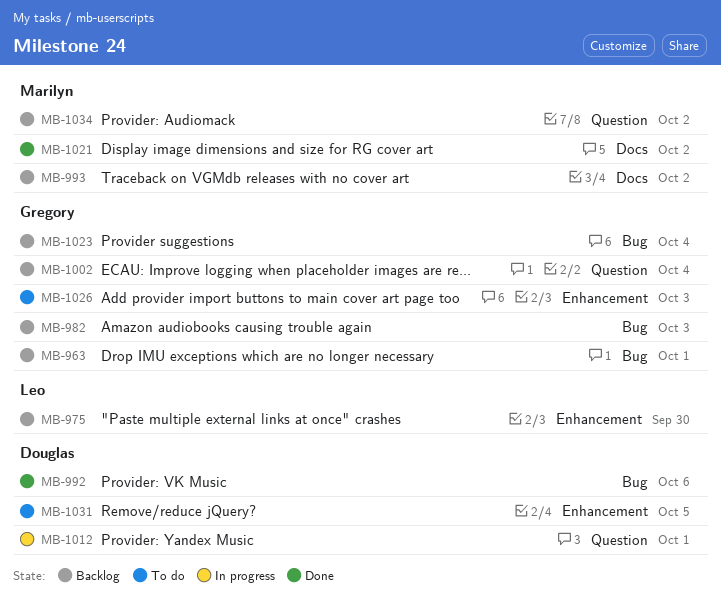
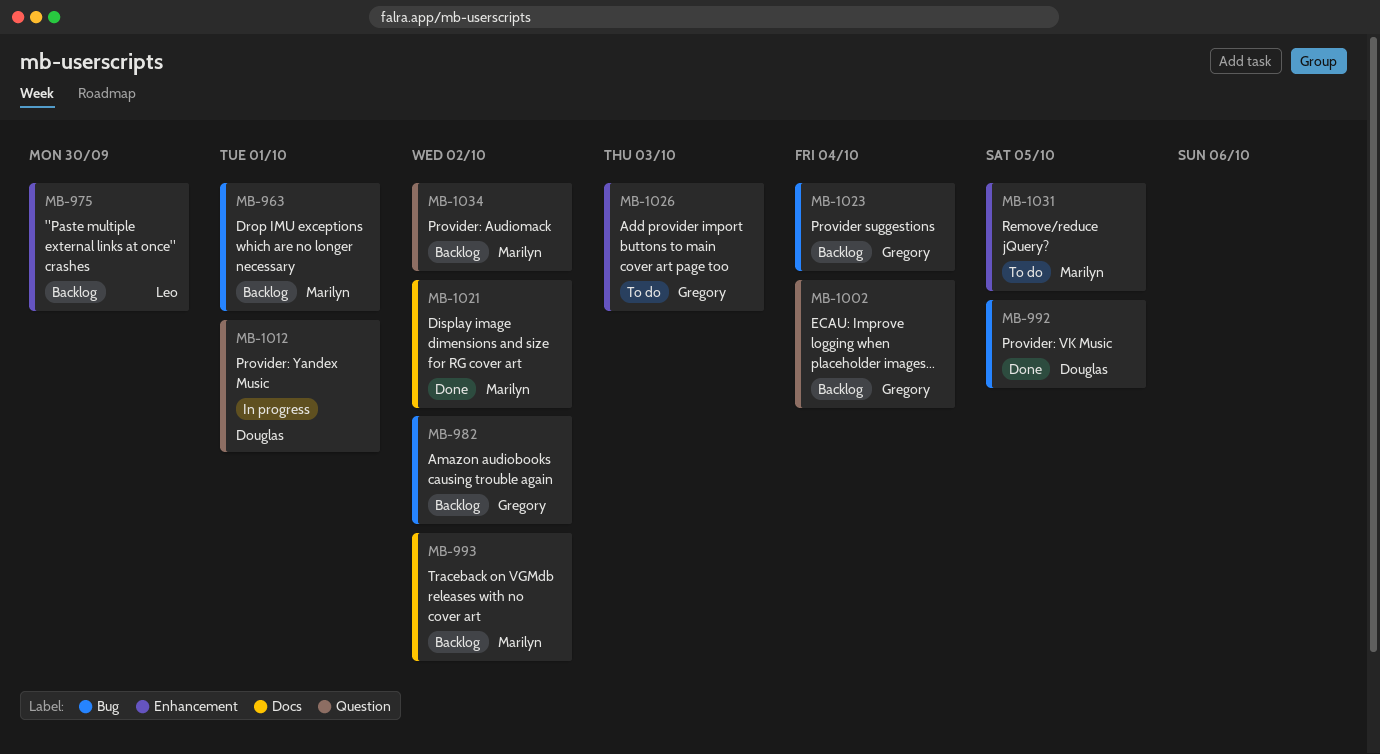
MB-963, owner: Gregory -> Marilyn
MB-982, due: Oct 3 -> Oct 2
MB-992, due: Oct 6 -> Oct 5
MB-1031, owner: Douglas -> Marilyn

